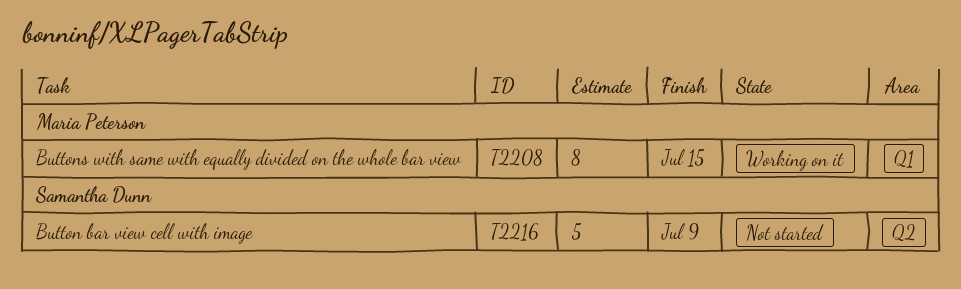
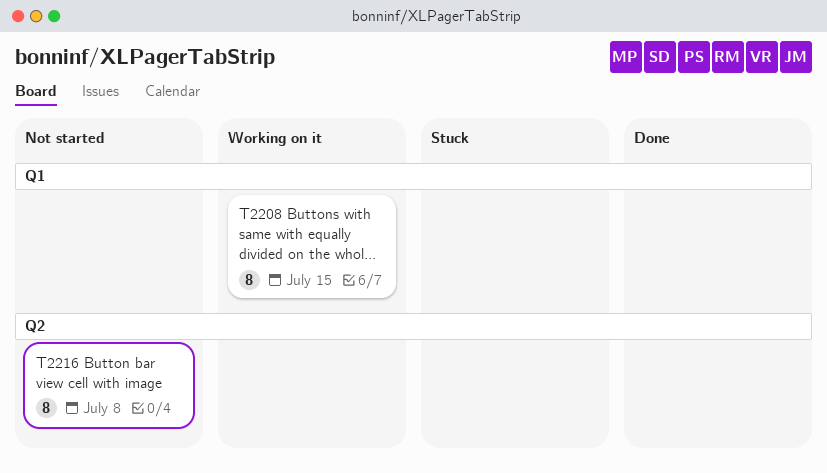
T2216, estimate: 5 -> 8
T2216, due: Jul 9 -> Jul 8

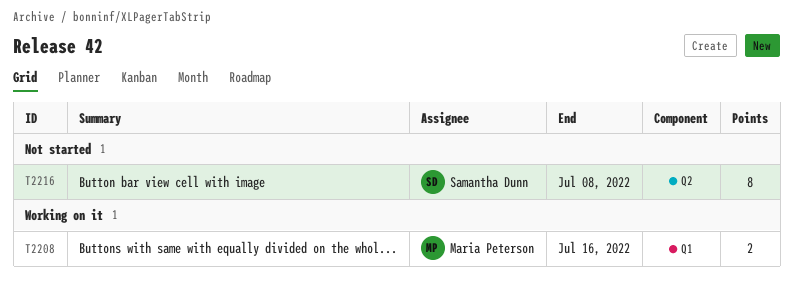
T2208, estimate: 8 -> 2
T2208, due: Jul 15 -> Jul 16

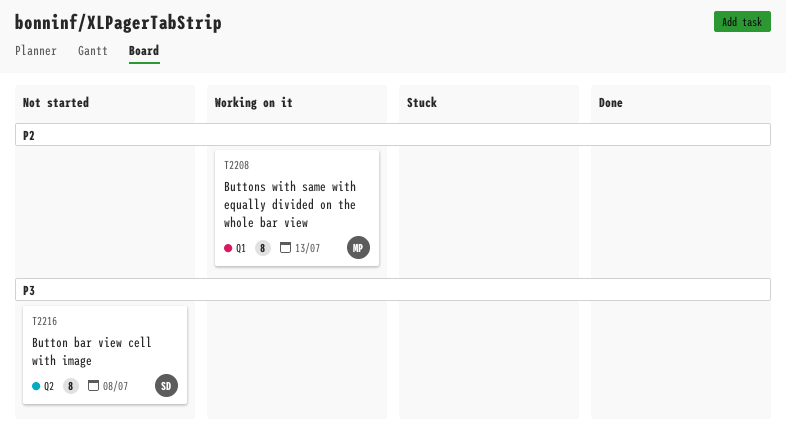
T2208, estimate: 2 -> 8
T2208, due: Jul 16 -> Jul 13

